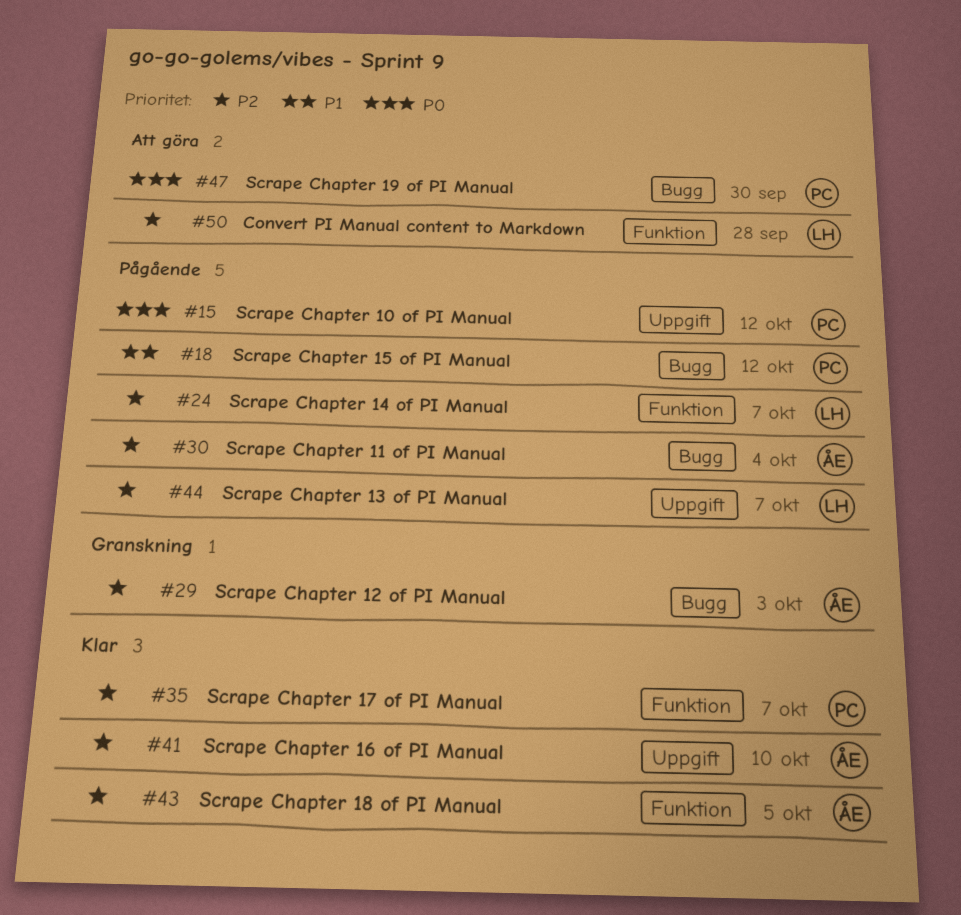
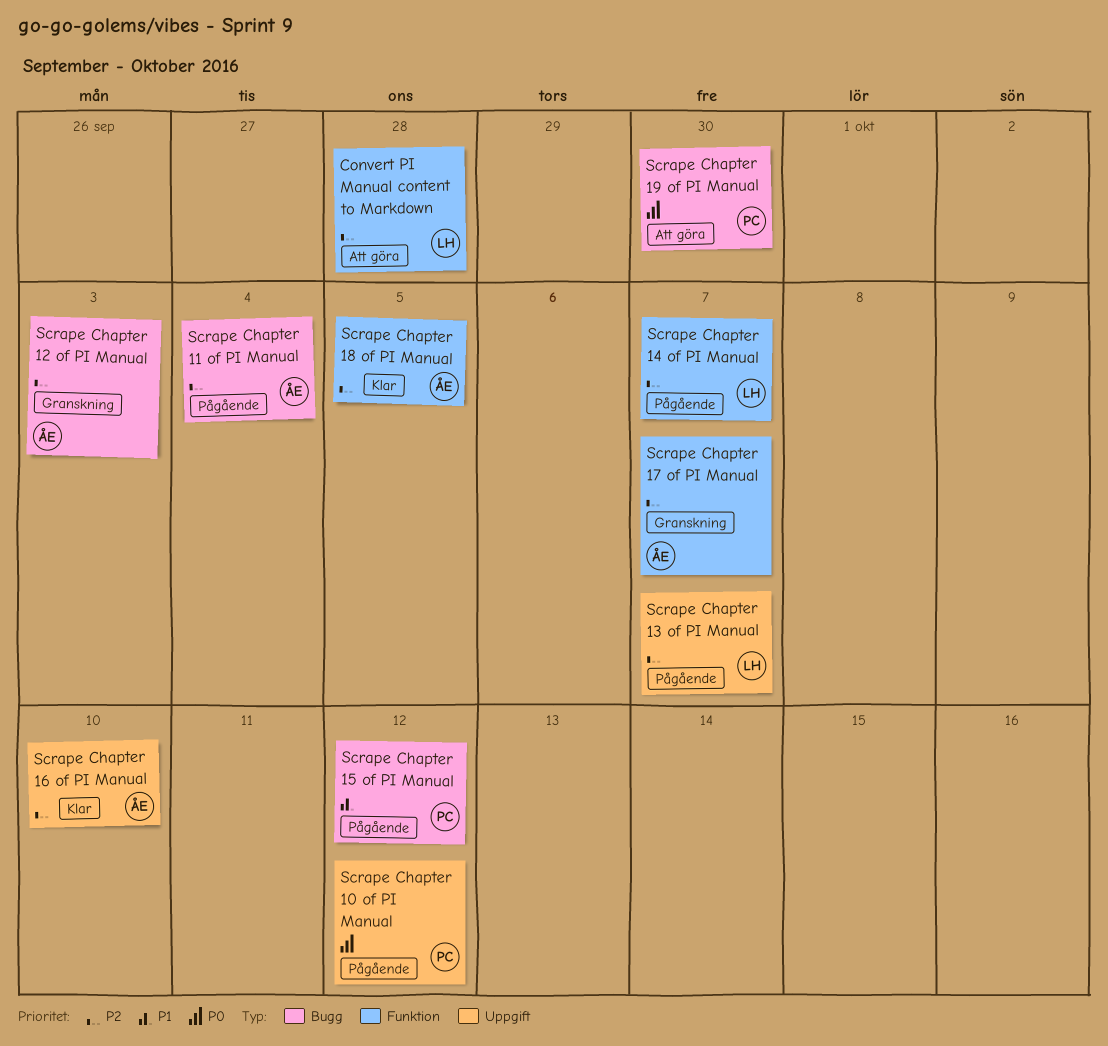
Scrape Chapter 17 of PI Manual, status: Klar -> Granskning
Scrape Chapter 17 of PI Manual, owner: PC -> ÅE

